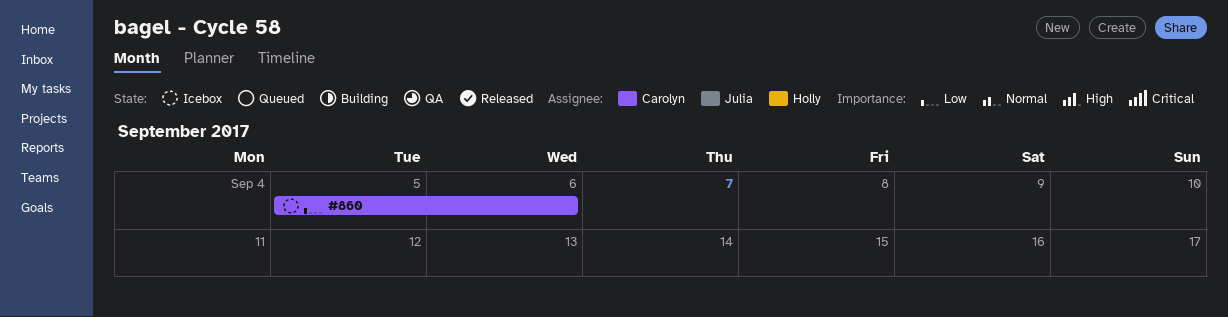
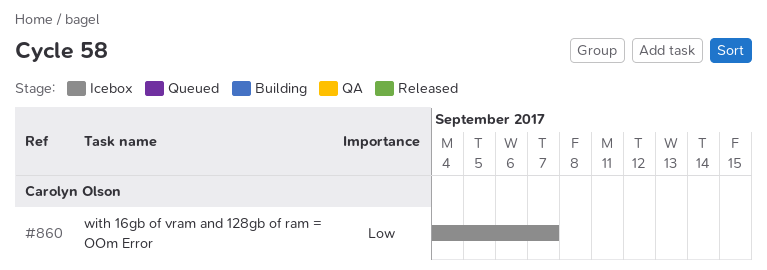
#860, start: Sep 5 -> Sep 4
#860, due: Sep 6 -> Sep 7

